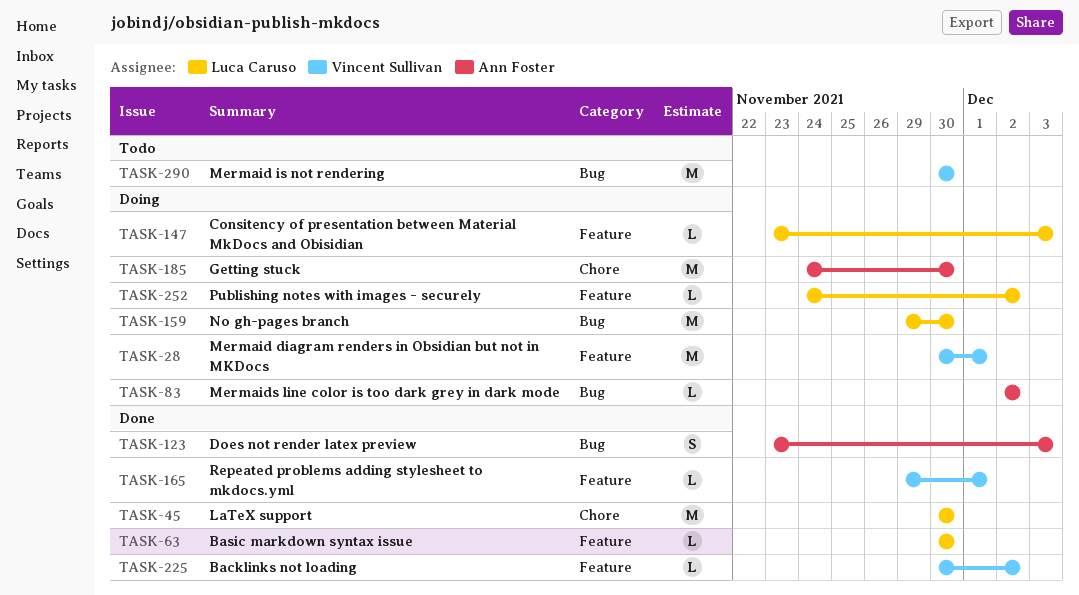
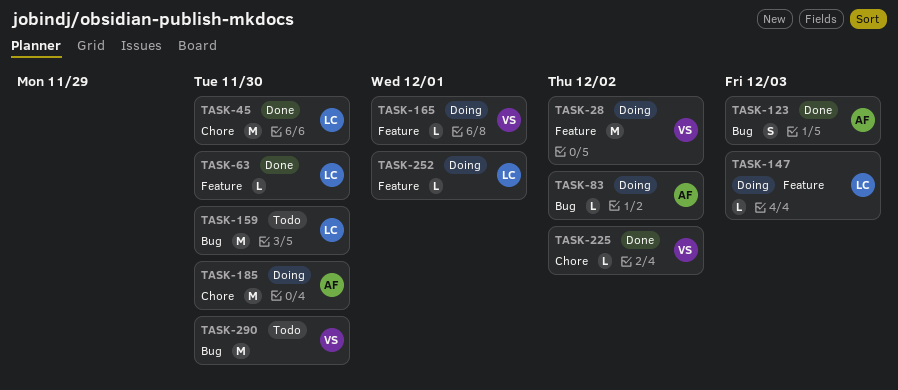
TASK-28, due: Dec 1 -> Dec 2
TASK-159, status: Doing -> Todo
TASK-165, status: Done -> Doing
TASK-225, label: Feature -> Chore
TASK-252, due: Dec 2 -> Dec 1

